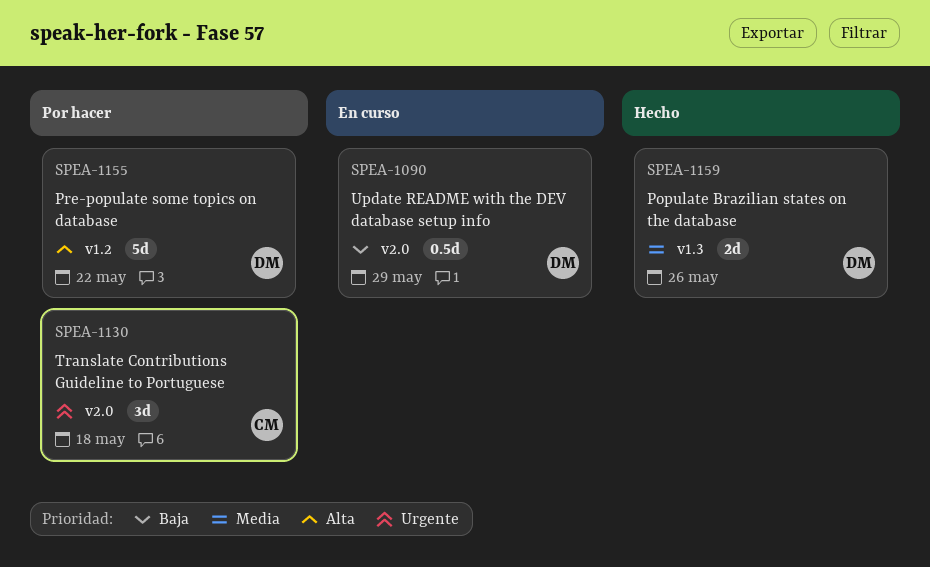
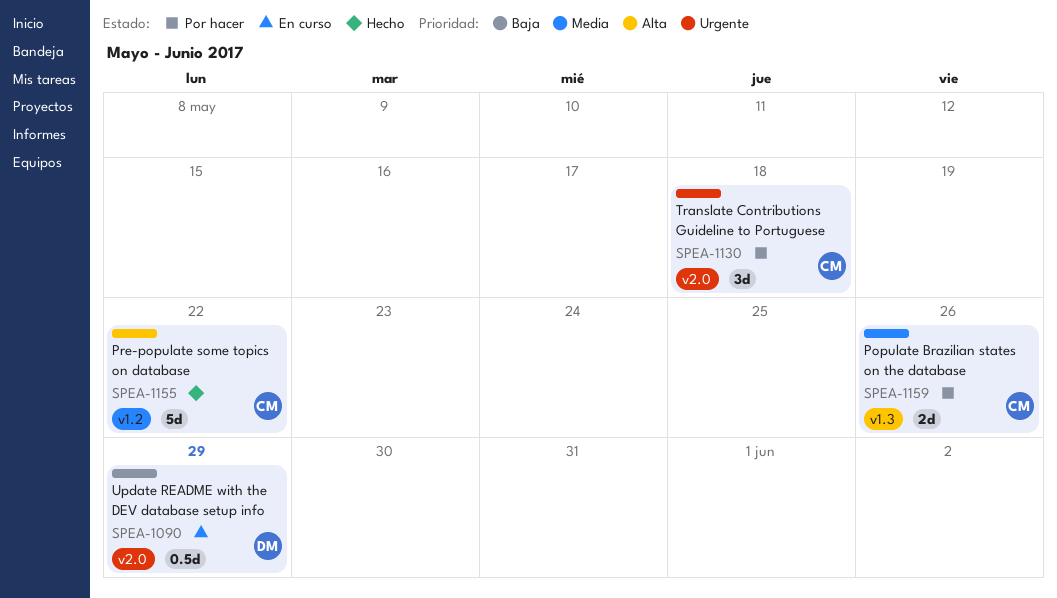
SPEA-1155, status: Por hacer -> Hecho
SPEA-1155, owner: DM -> CM
SPEA-1159, status: Hecho -> Por hacer
SPEA-1159, owner: DM -> CM

